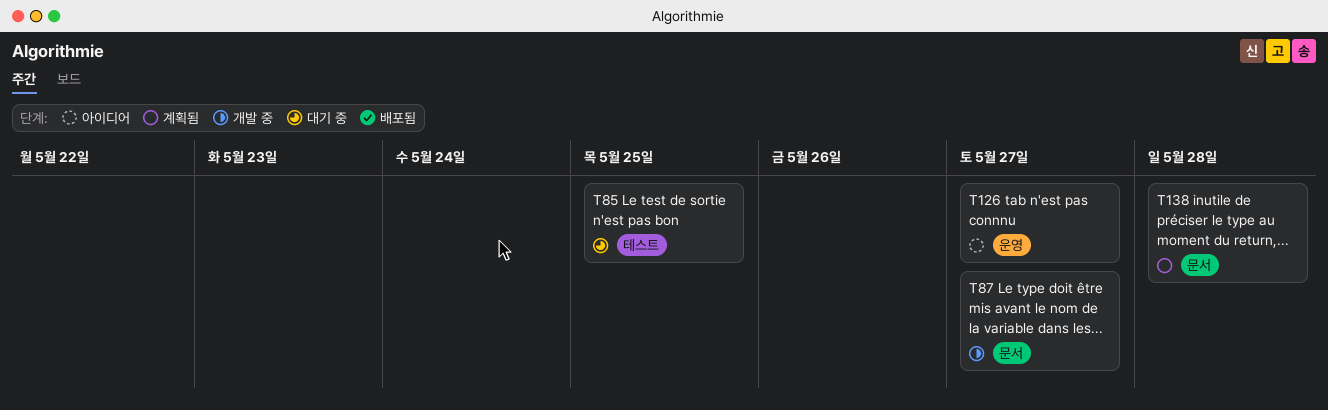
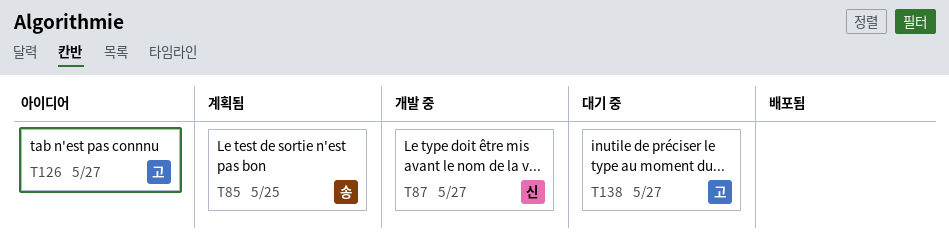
T85, status: 대기 중 -> 계획됨
T138, status: 계획됨 -> 대기 중
T138, due: May 28 -> May 27

